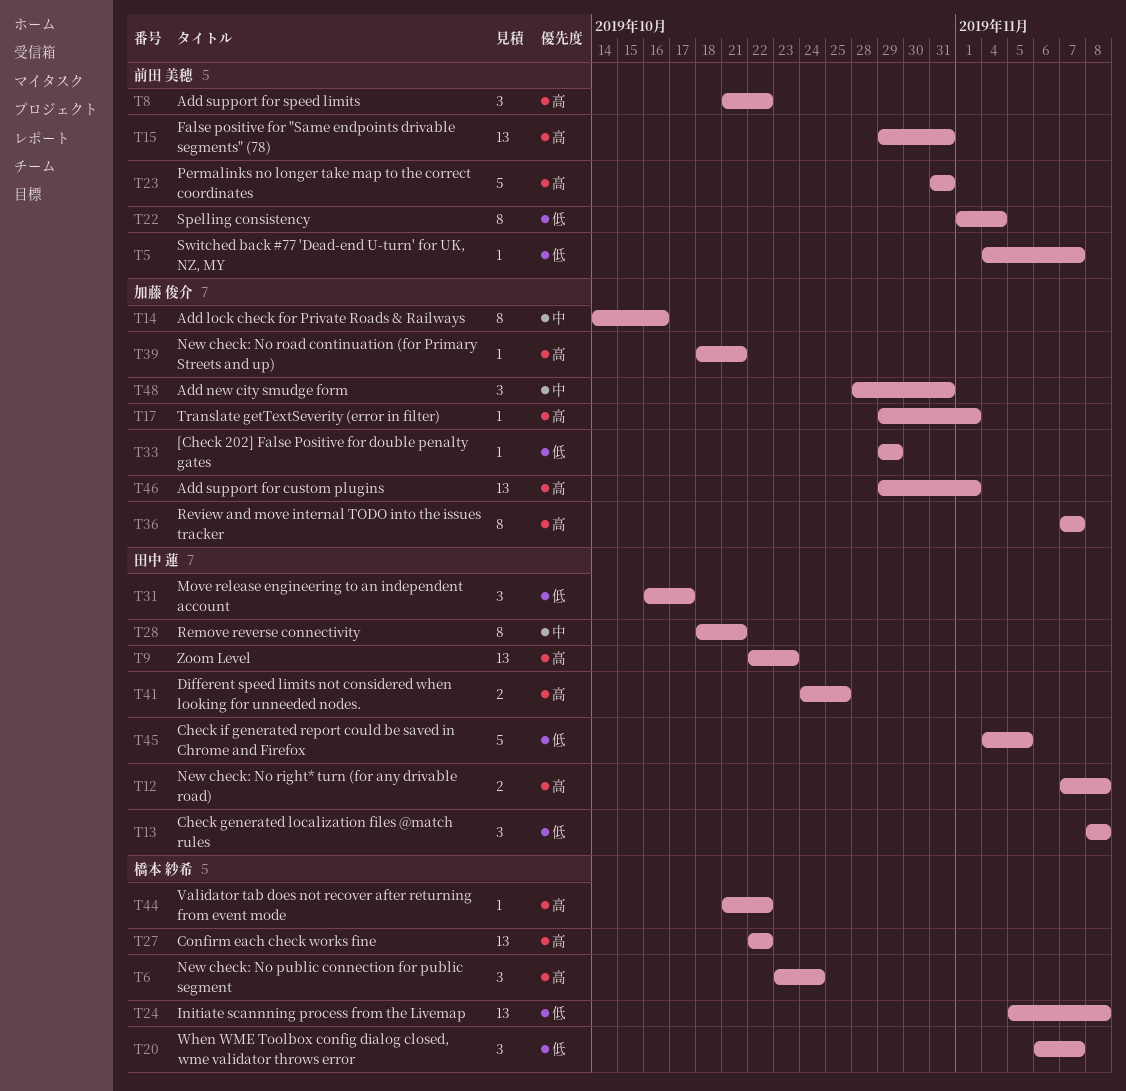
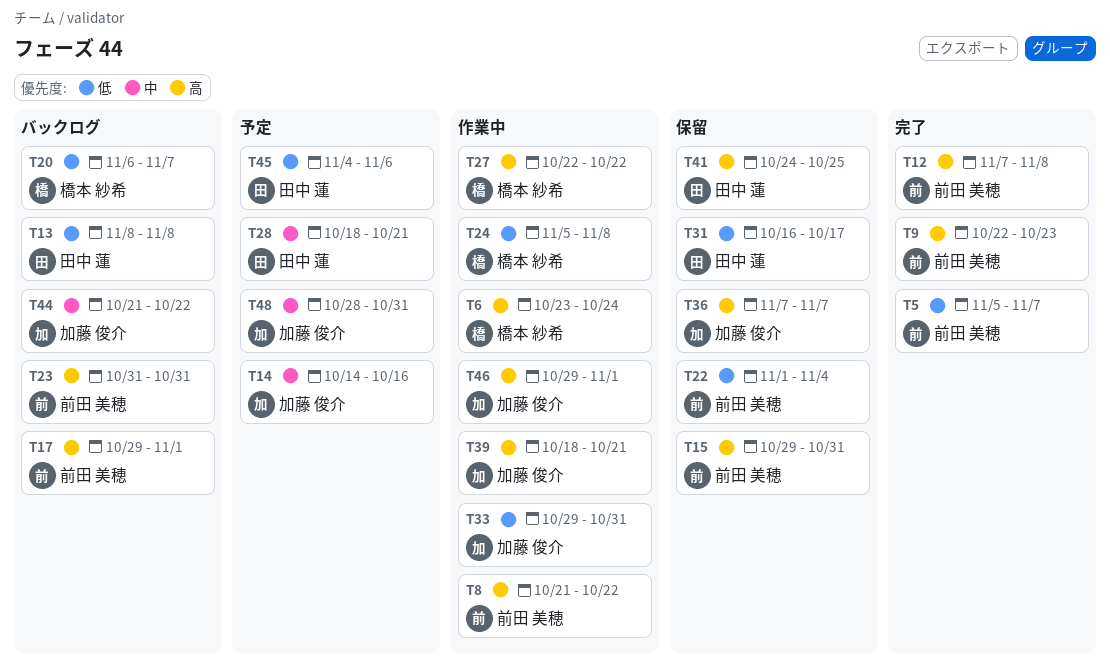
T5, start: Nov 4 -> Nov 5
T9, owner: 田中 蓮 -> 前田 美穂
T12, owner: 田中 蓮 -> 前田 美穂
T17, owner: 加藤 俊介 -> 前田 美穂
T33, due: Oct 29 -> Oct 31
T44, owner: 橋本 紗希 -> 加藤 俊介
T44, priority: 高 -> 中
T45, due: Nov 5 -> Nov 6

